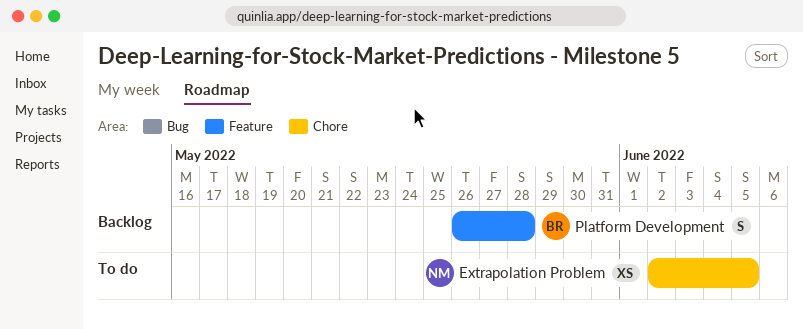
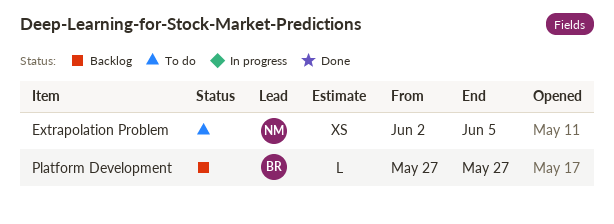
Platform Development, estimate: S -> L
Platform Development, start: May 26 -> May 27
Platform Development, due: May 28 -> May 27

